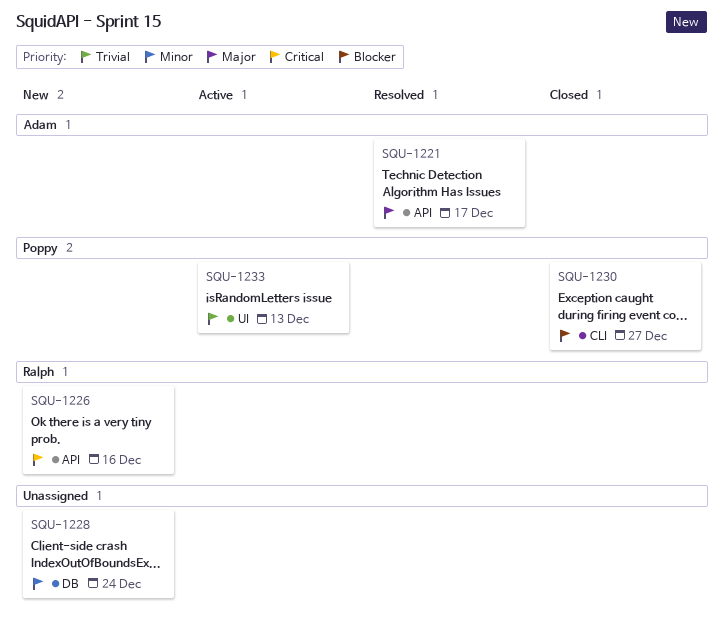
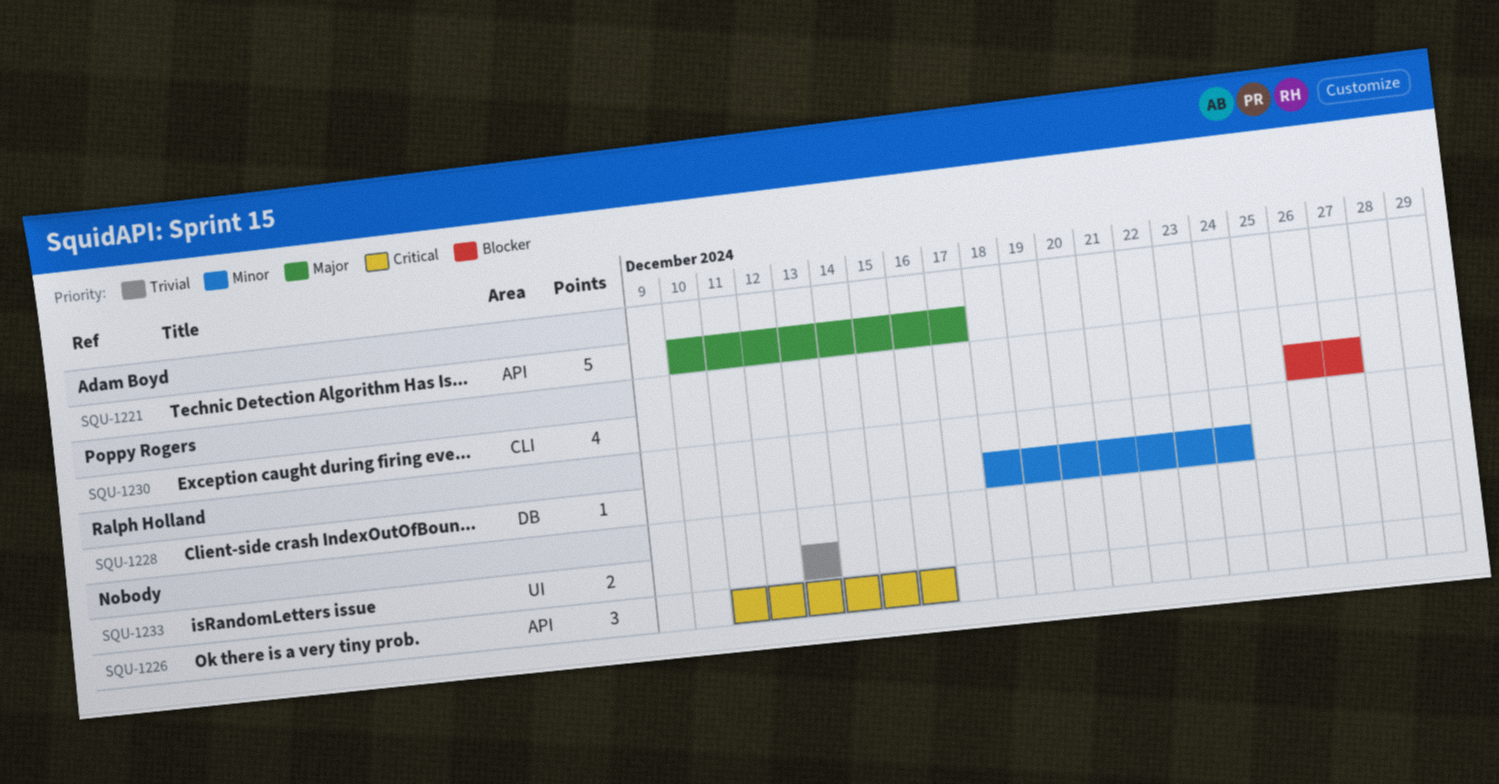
SQU-1226, owner: Ralph Holland -> none
SQU-1228, owner: none -> Ralph Holland
SQU-1233, owner: Poppy Rogers -> none

